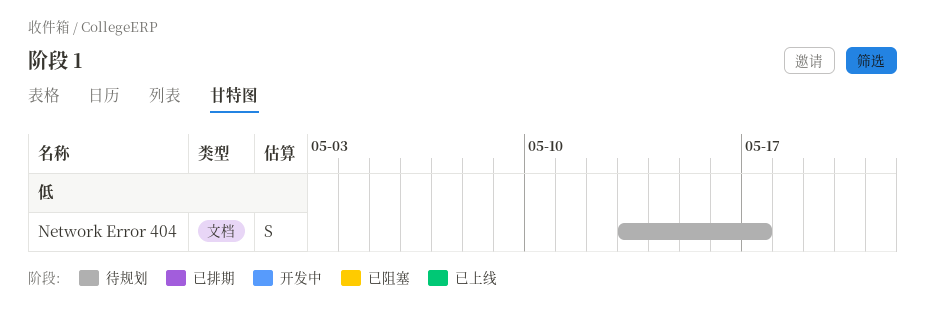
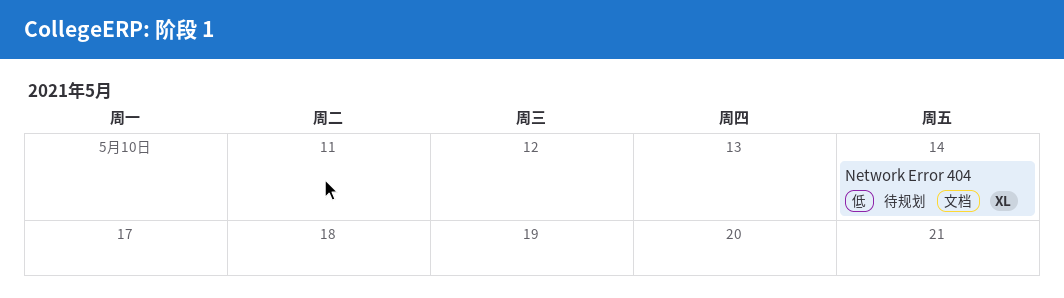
Network Error 404, estimate: S -> XL
Network Error 404, due: May 17 -> May 14

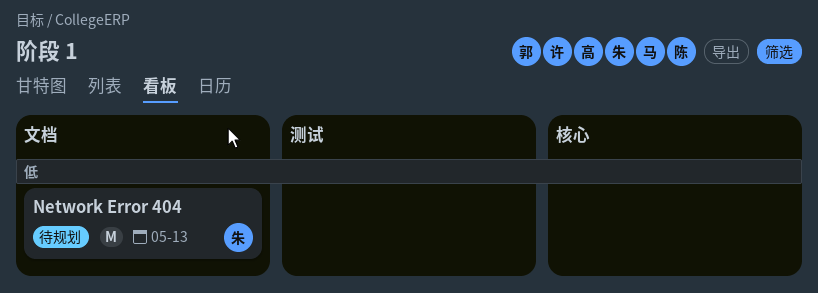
Network Error 404, estimate: XL -> M
Network Error 404, due: May 14 -> May 13

